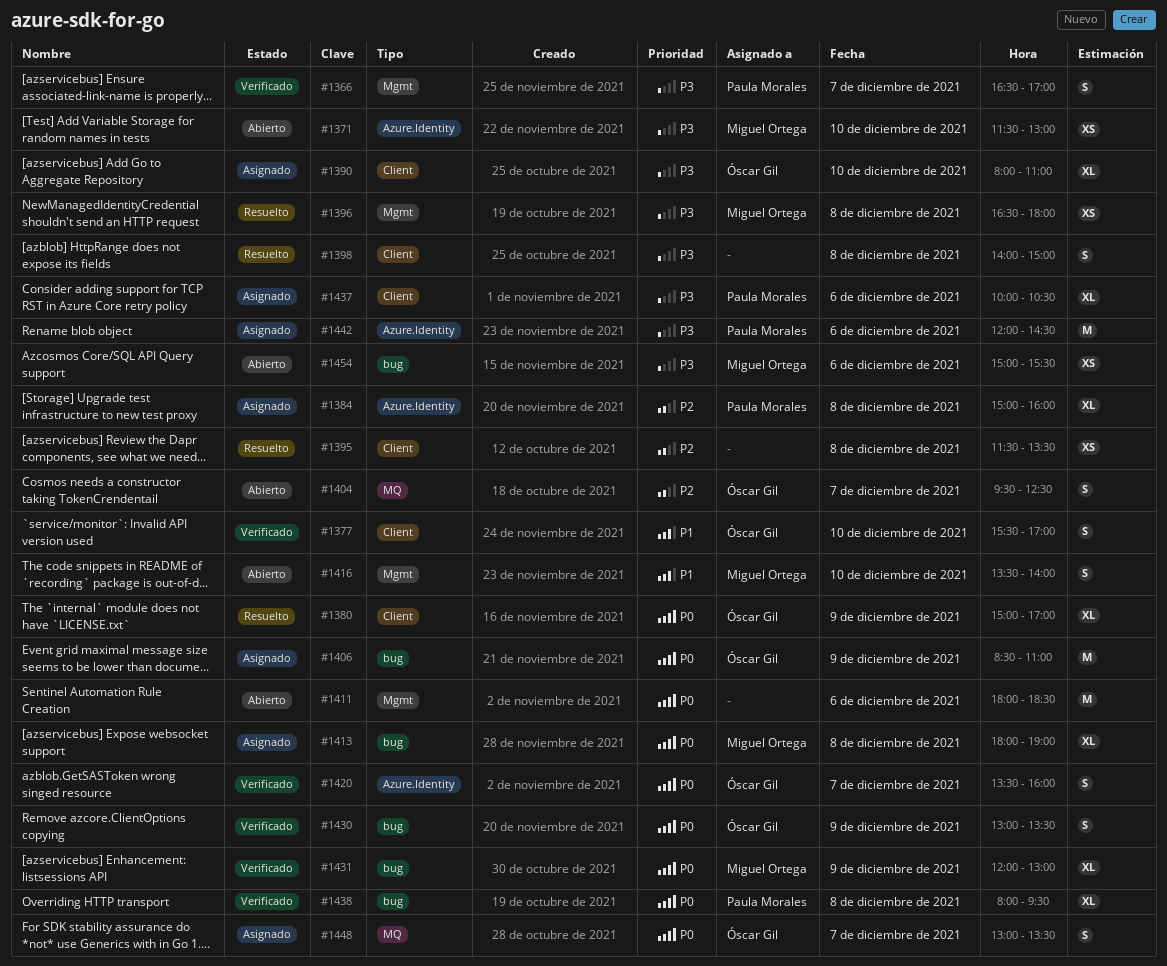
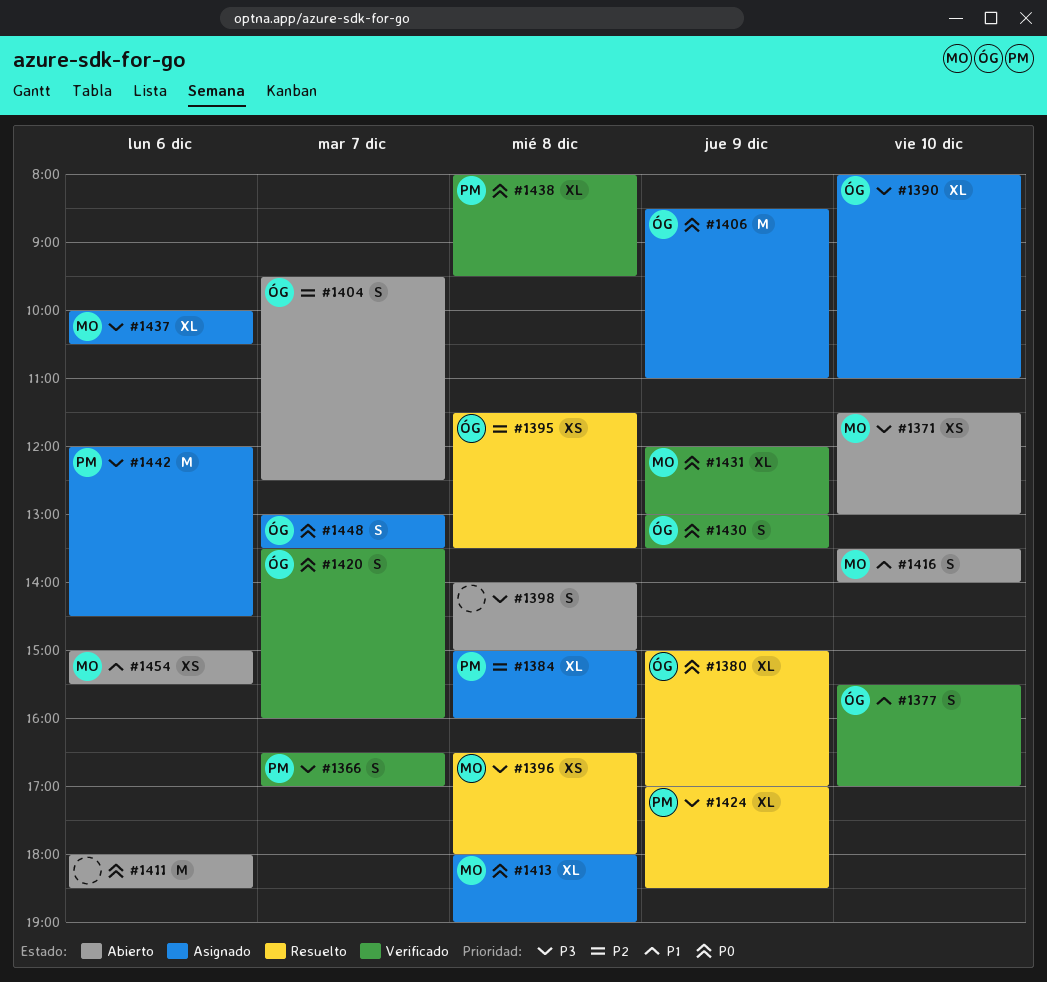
#1395, owner: none -> Óscar Gil
#1398, status: Resuelto -> Abierto
#1424: none -> present
#1437, owner: Paula Morales -> Miguel Ortega
#1454, priority: P3 -> P1

